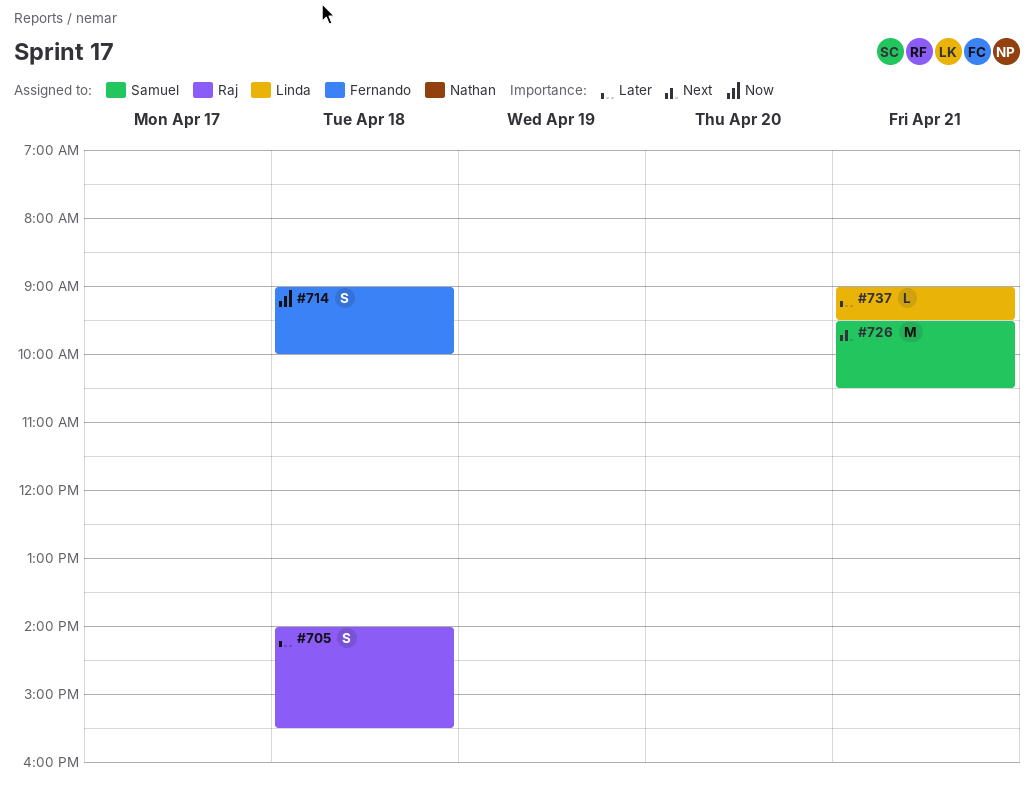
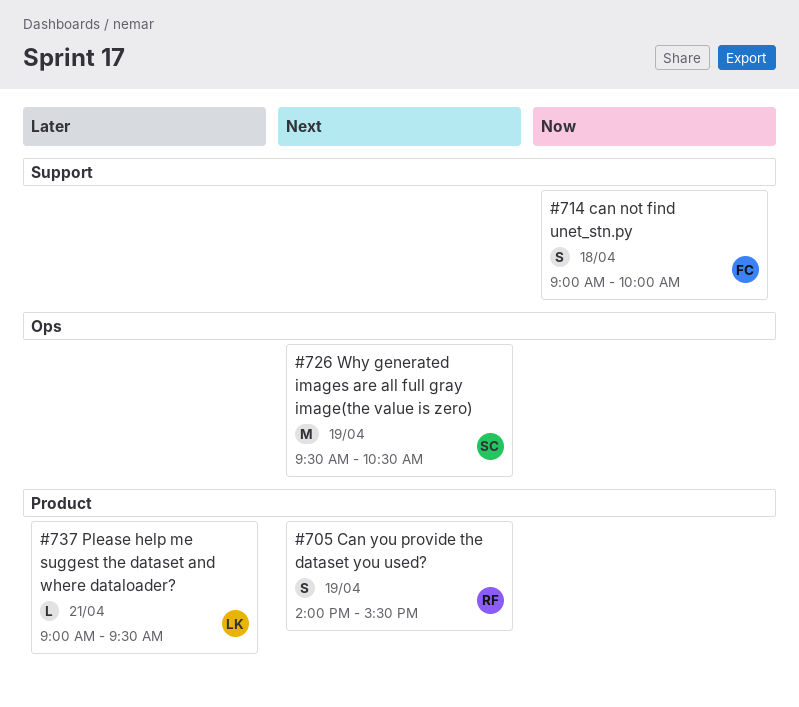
#705, priority: Later -> Next
#705, day: Apr 18 -> Apr 19
#726, day: Apr 21 -> Apr 19

